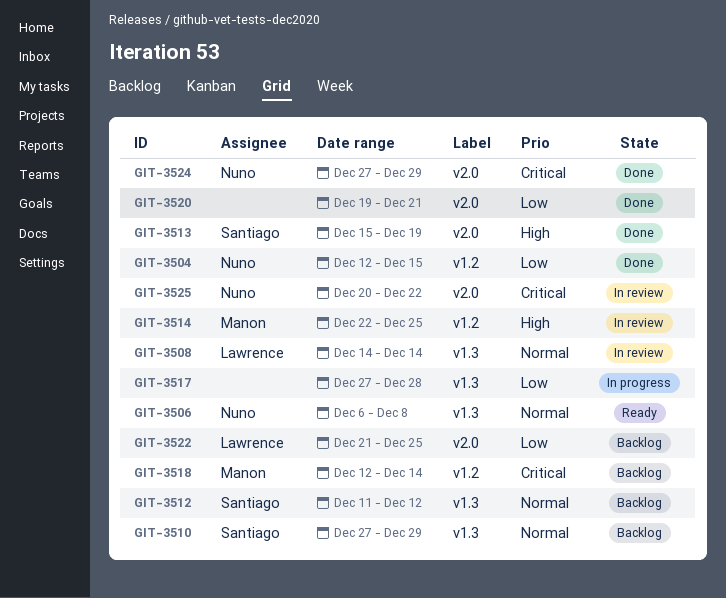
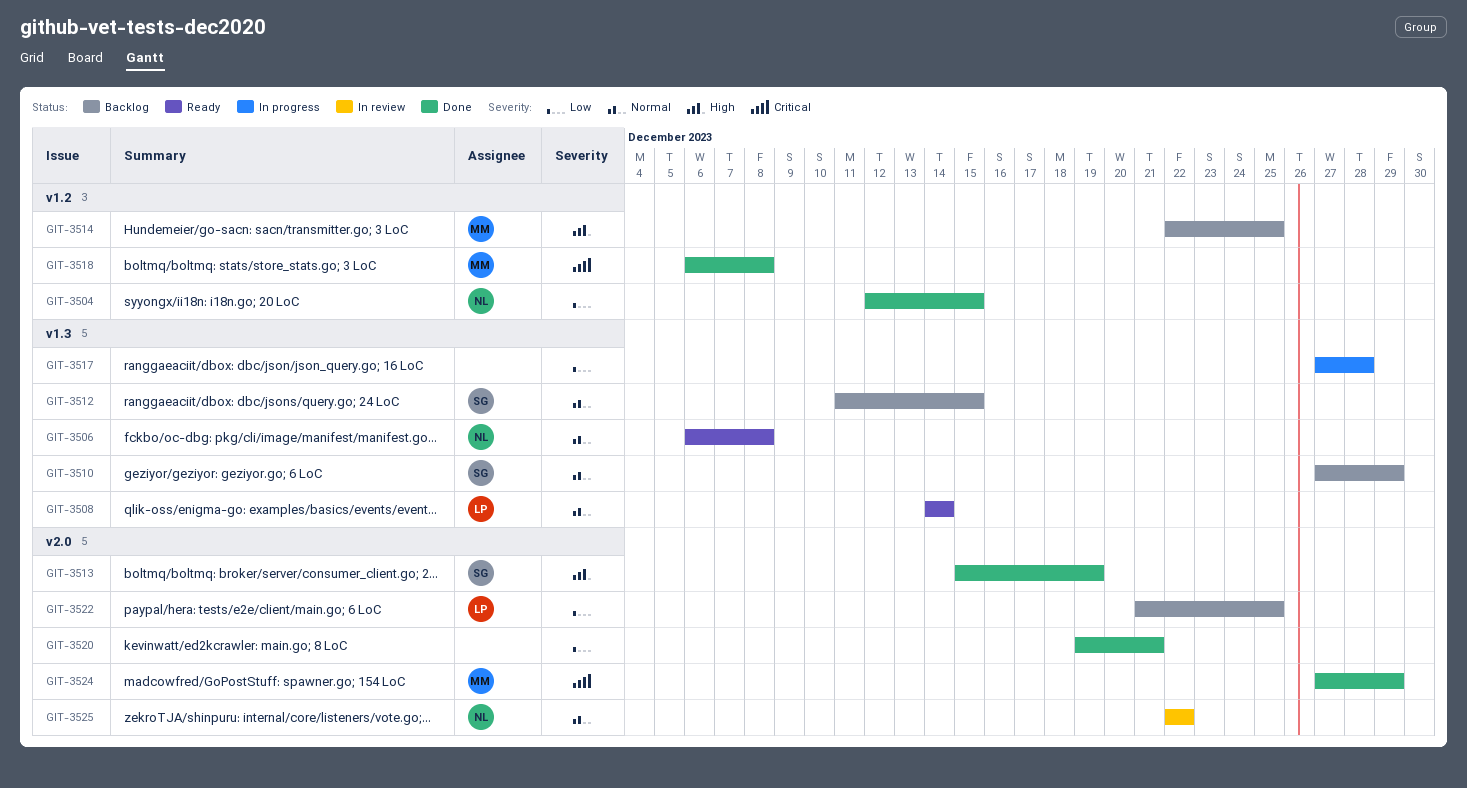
GIT-3508, status: In review -> Ready
GIT-3512, due: Dec 12 -> Dec 15
GIT-3514, status: In review -> Backlog
GIT-3518, status: Backlog -> Done
GIT-3518, start: Dec 12 -> Dec 6
GIT-3518, due: Dec 14 -> Dec 8
GIT-3524, owner: Nuno -> Manon
GIT-3525, priority: Critical -> Normal
GIT-3525, start: Dec 20 -> Dec 22

